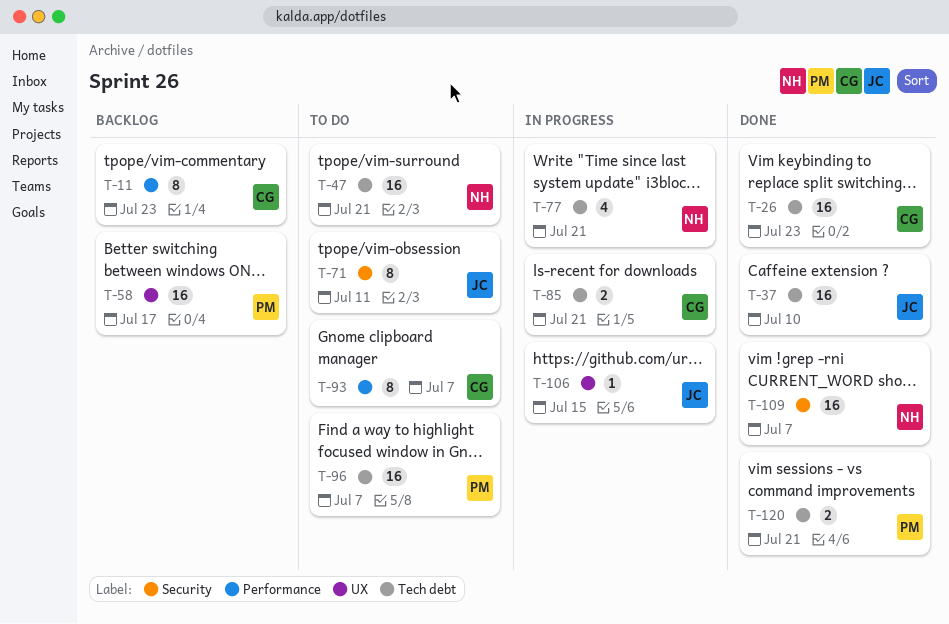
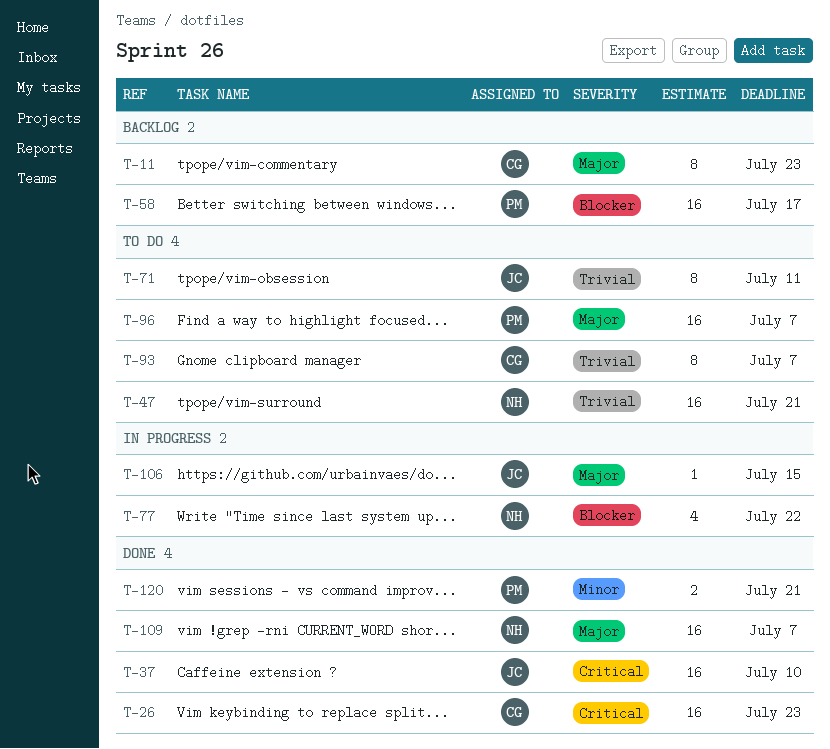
T-77, due: Jul 21 -> Jul 22
T-85: present -> none

